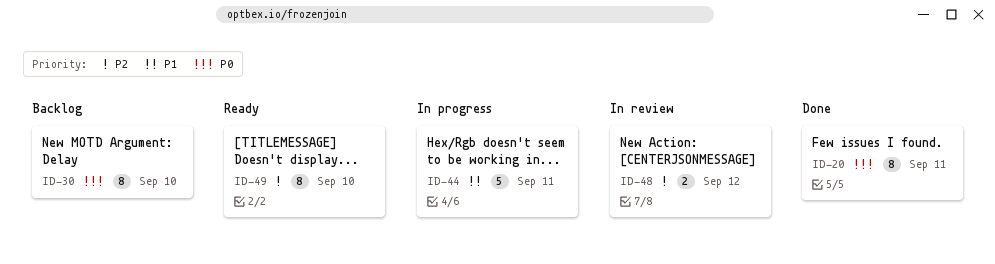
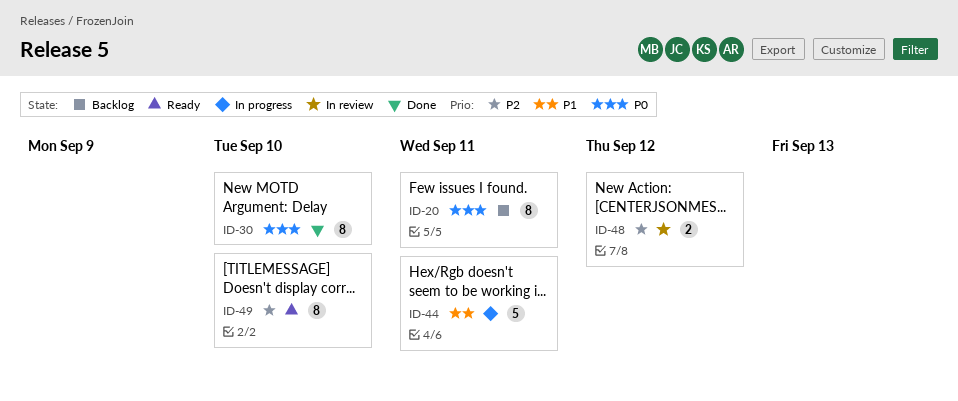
ID-20, status: Done -> Backlog
ID-30, status: Backlog -> Done

